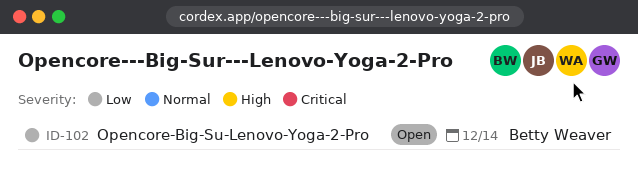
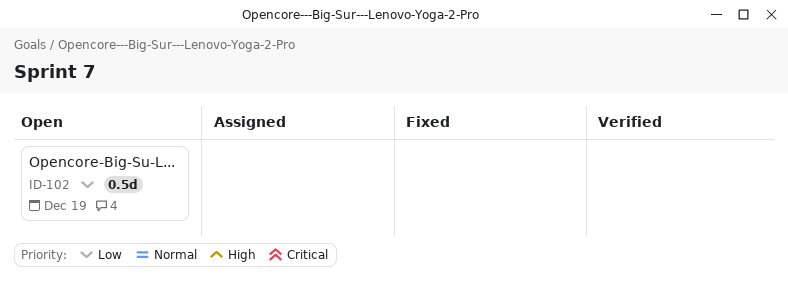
ID-102, due: Dec 14 -> Dec 19

